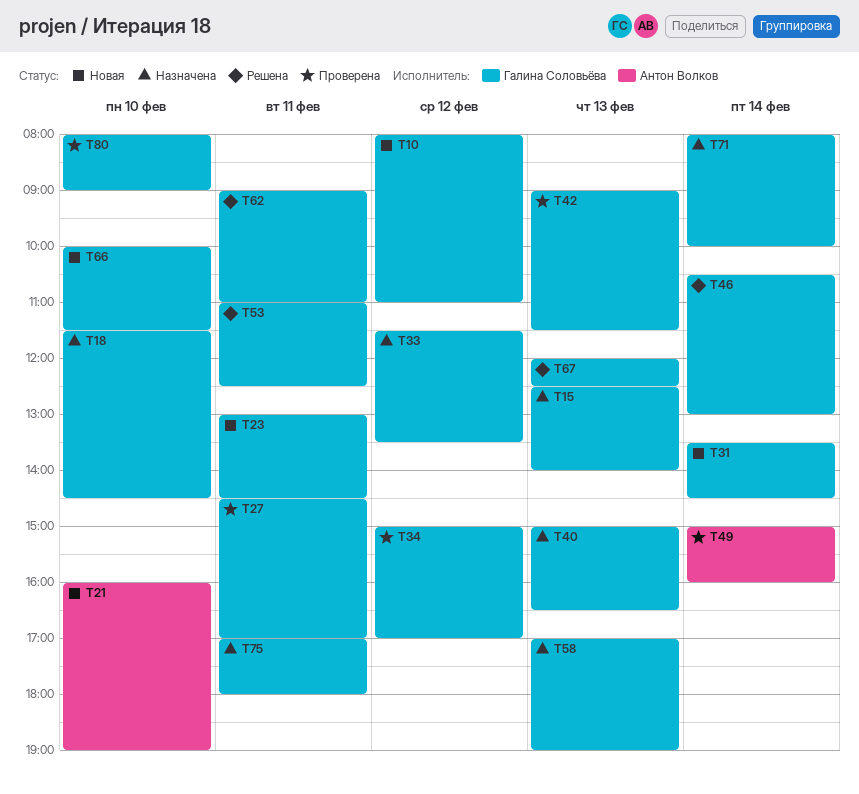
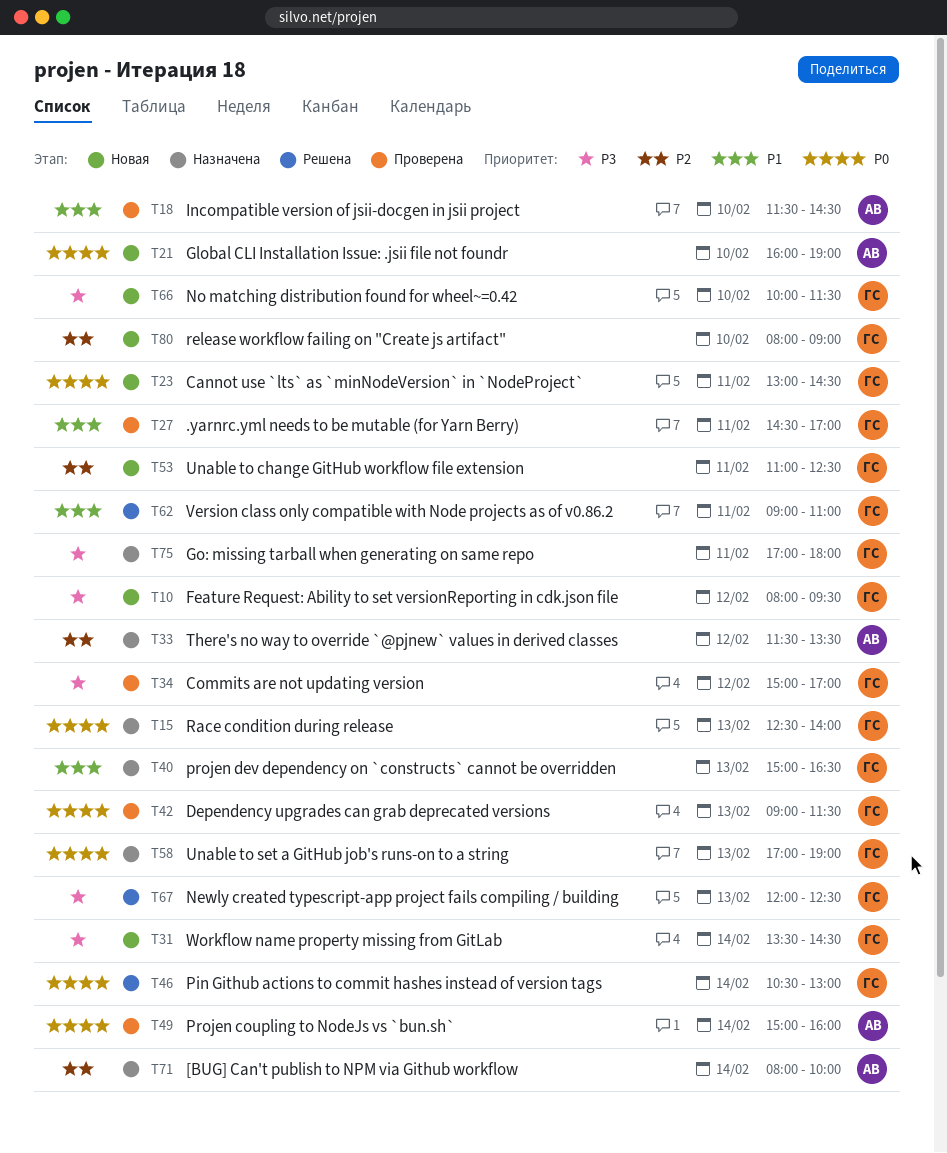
T10, ends: 11:00 -> 09:30
T18, status: Назначена -> Проверена
T18, owner: Галина Соловьёва -> Антон Волков
T33, owner: Галина Соловьёва -> Антон Волков
T53, status: Решена -> Новая
T71, owner: Галина Соловьёва -> Антон Волков
T80, status: Проверена -> Новая

